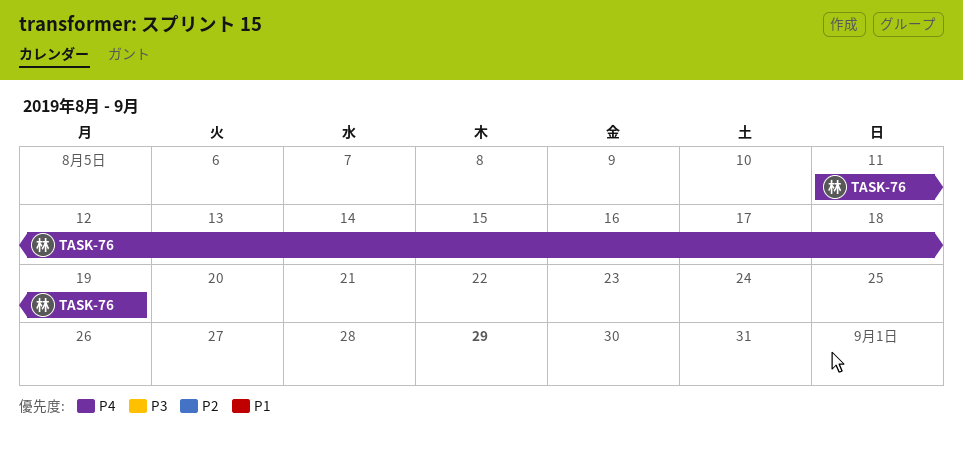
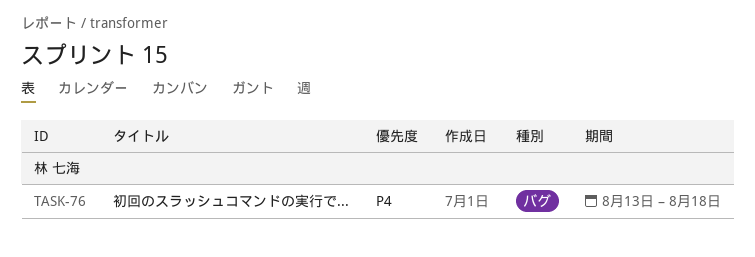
TASK-76, start: Aug 11 -> Aug 13
TASK-76, due: Aug 19 -> Aug 18

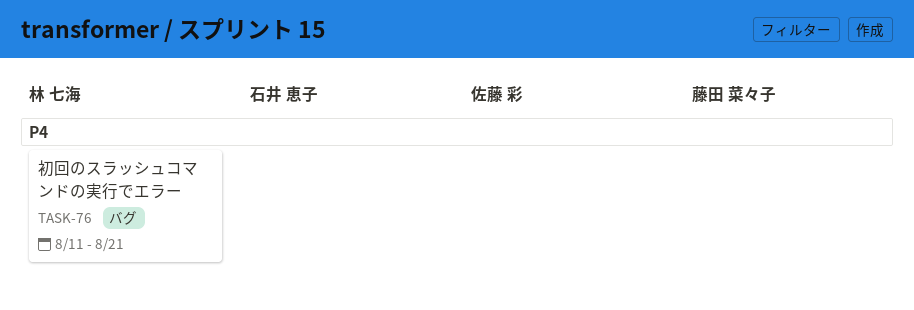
TASK-76, start: Aug 13 -> Aug 11
TASK-76, due: Aug 18 -> Aug 21

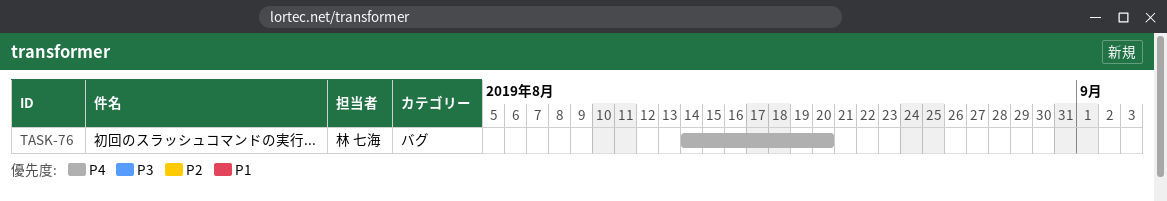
TASK-76, start: Aug 11 -> Aug 14
TASK-76, due: Aug 21 -> Aug 20

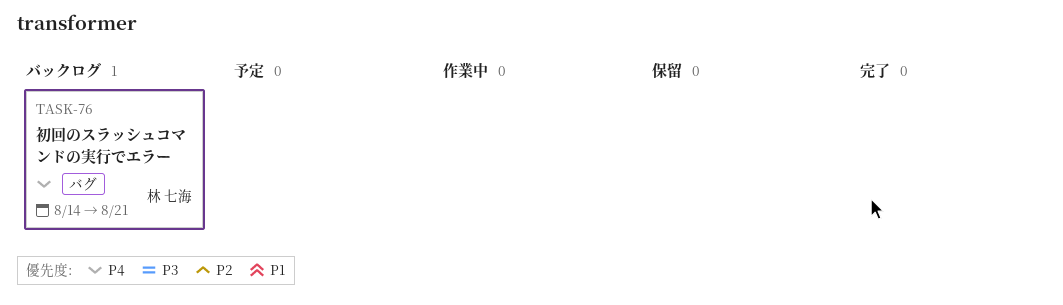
TASK-76, due: Aug 20 -> Aug 21

